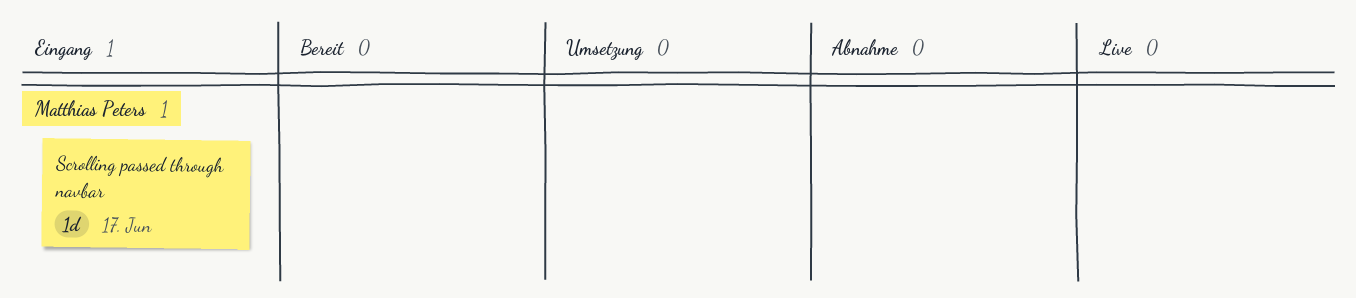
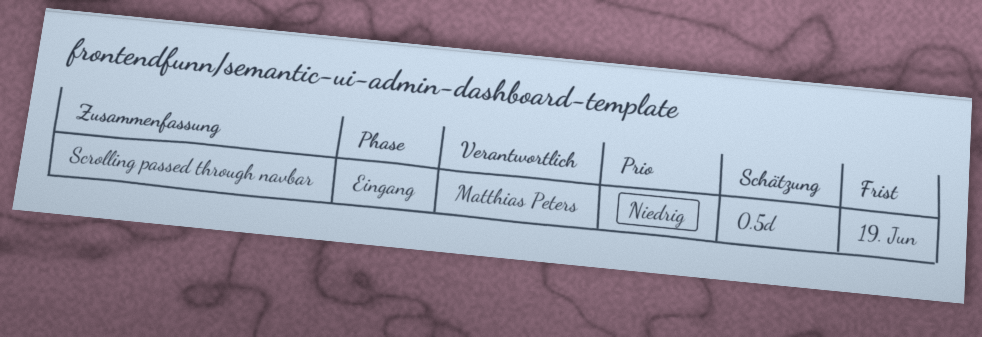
Scrolling passed through navbar, estimate: 1d -> 0.5d
Scrolling passed through navbar, due: Jun 17 -> Jun 19

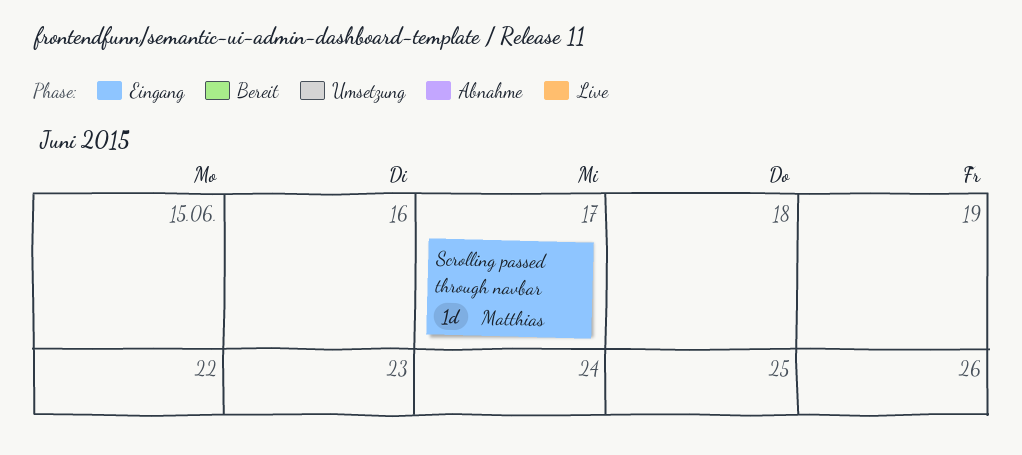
Scrolling passed through navbar, estimate: 0.5d -> 1d
Scrolling passed through navbar, due: Jun 19 -> Jun 17

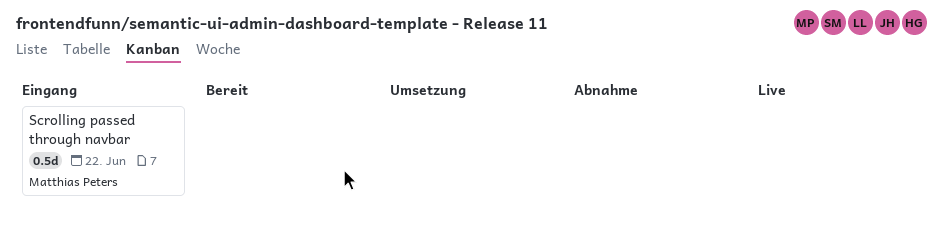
Scrolling passed through navbar, estimate: 1d -> 0.5d
Scrolling passed through navbar, due: Jun 17 -> Jun 22

